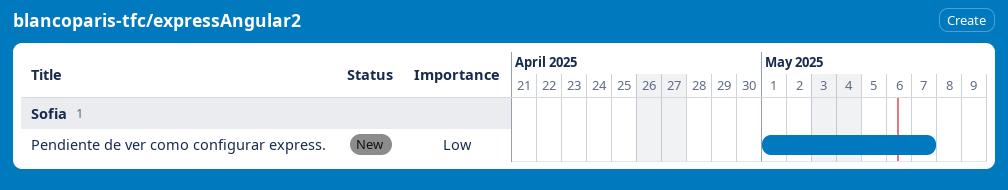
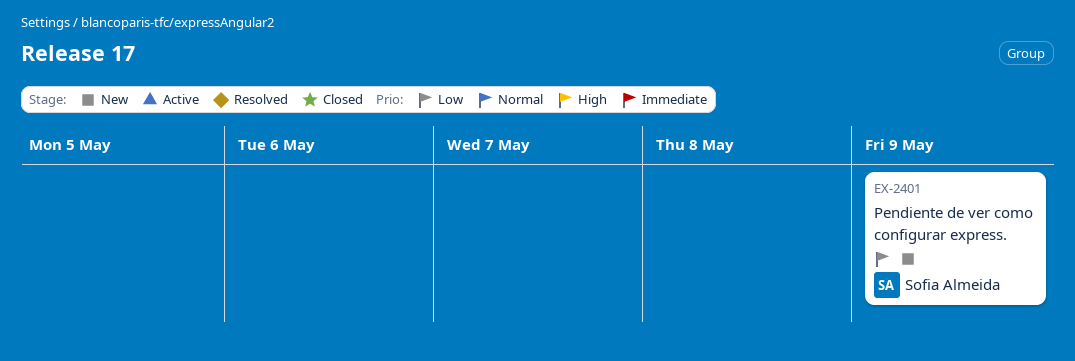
Pendiente de ver como configurar express., due: May 7 -> May 9

